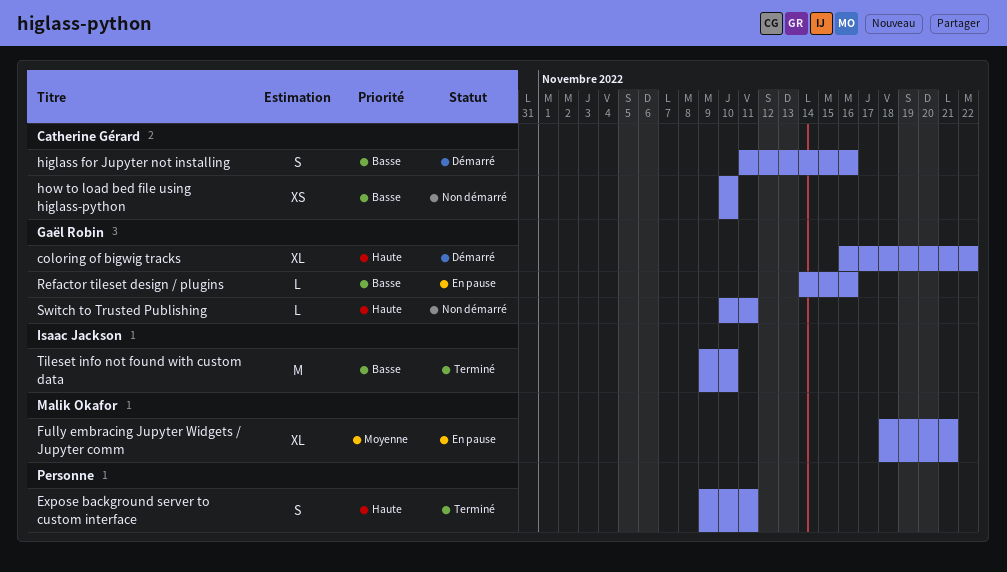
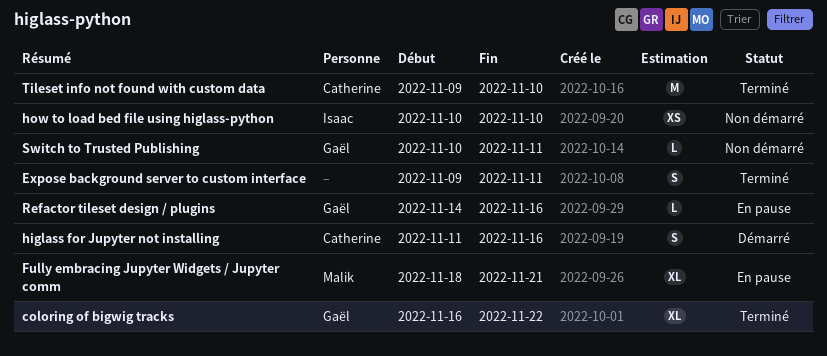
coloring of bigwig tracks, status: Démarré -> Terminé
how to load bed file using higlass-python, owner: Catherine Gérard -> Isaac Jackson
Tileset info not found with custom data, owner: Isaac Jackson -> Catherine Gérard

